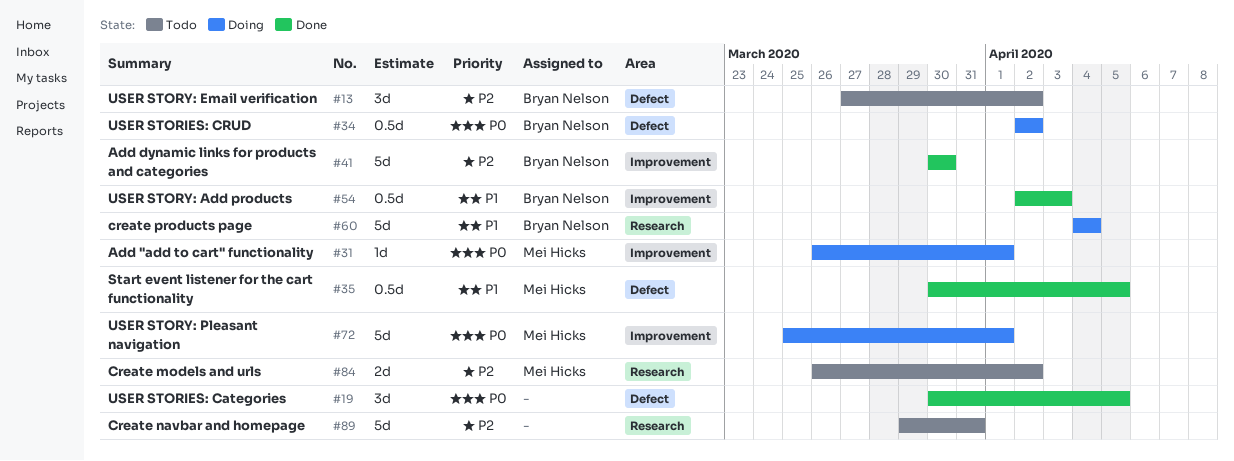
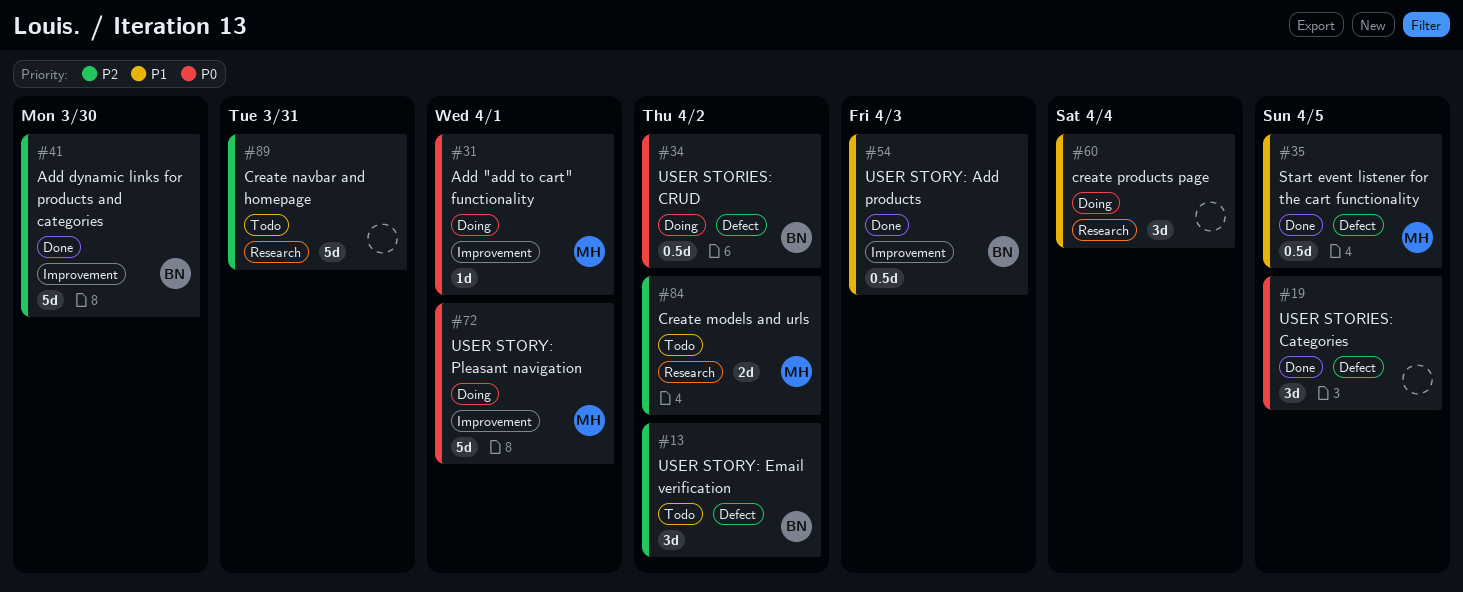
#60, owner: Bryan Nelson -> none
#60, estimate: 5d -> 3d

